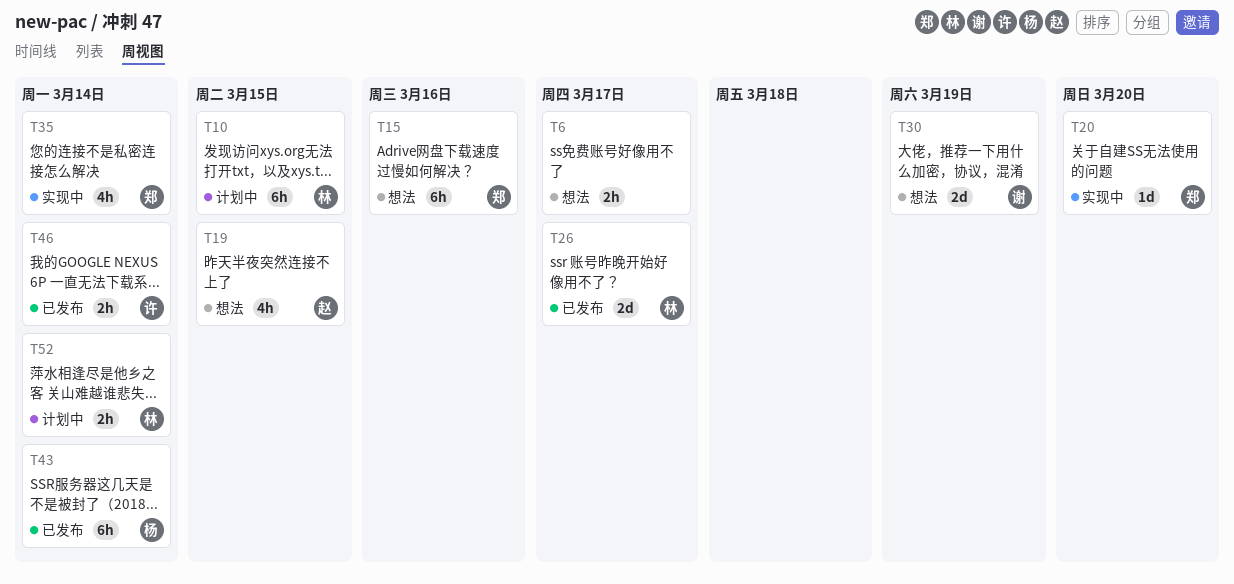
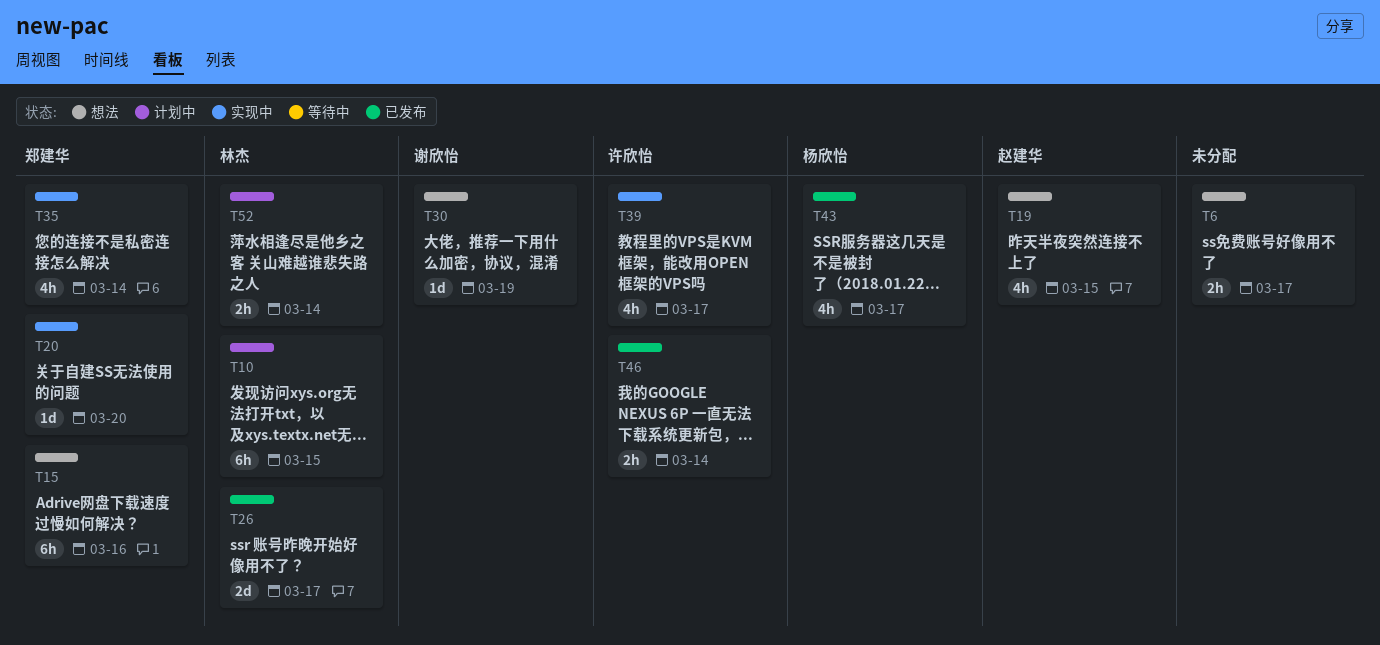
T30, estimate: 2d -> 1d
T39: none -> present
T43, estimate: 6h -> 4h
T43, due: Mar 14 -> Mar 17

